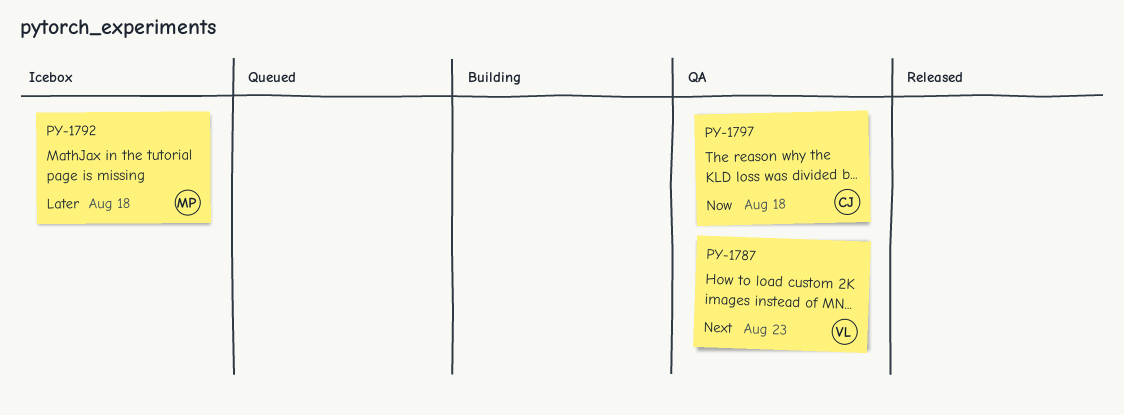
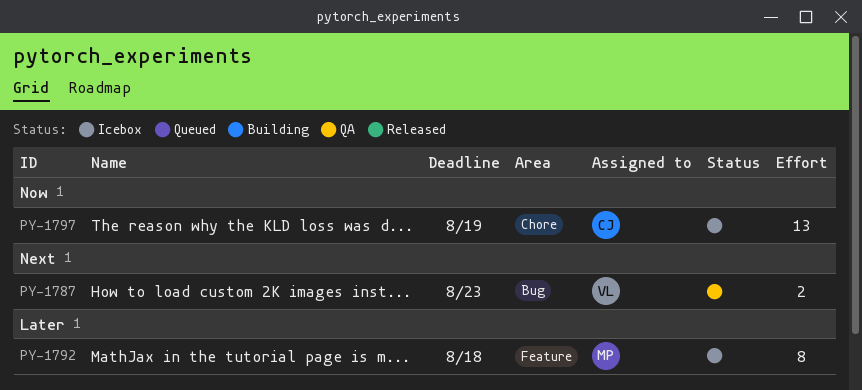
PY-1797, status: QA -> Icebox
PY-1797, due: Aug 18 -> Aug 19

